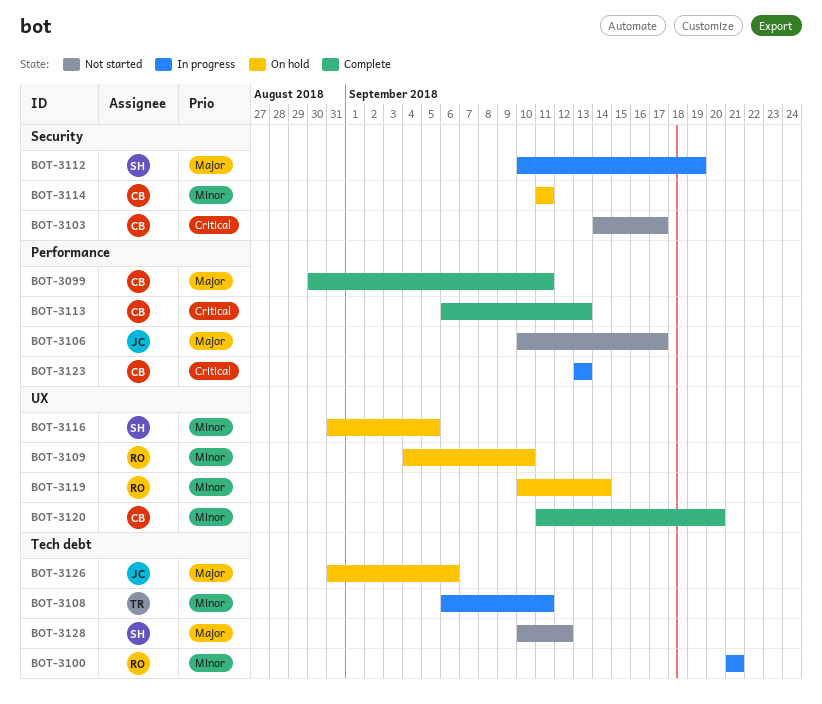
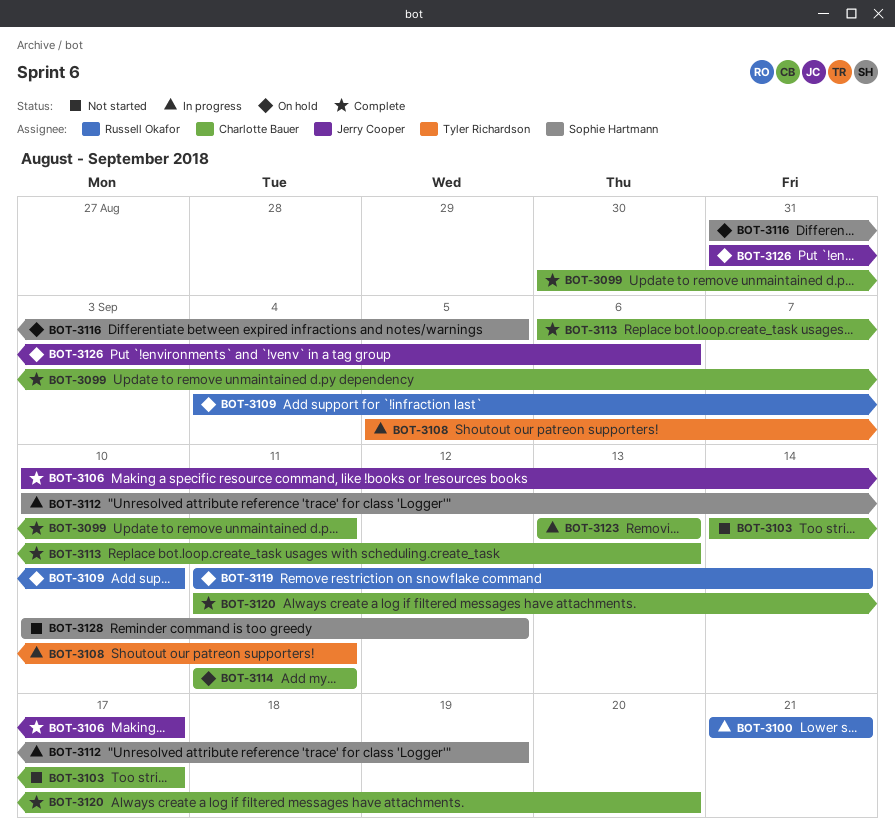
BOT-3106, status: Not started -> Complete
BOT-3108, start: Sep 6 -> Sep 5
BOT-3119, start: Sep 10 -> Sep 11

